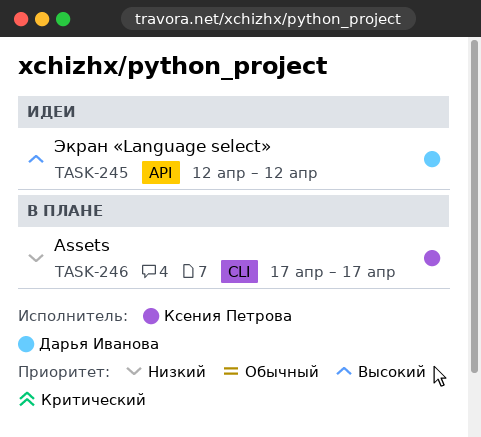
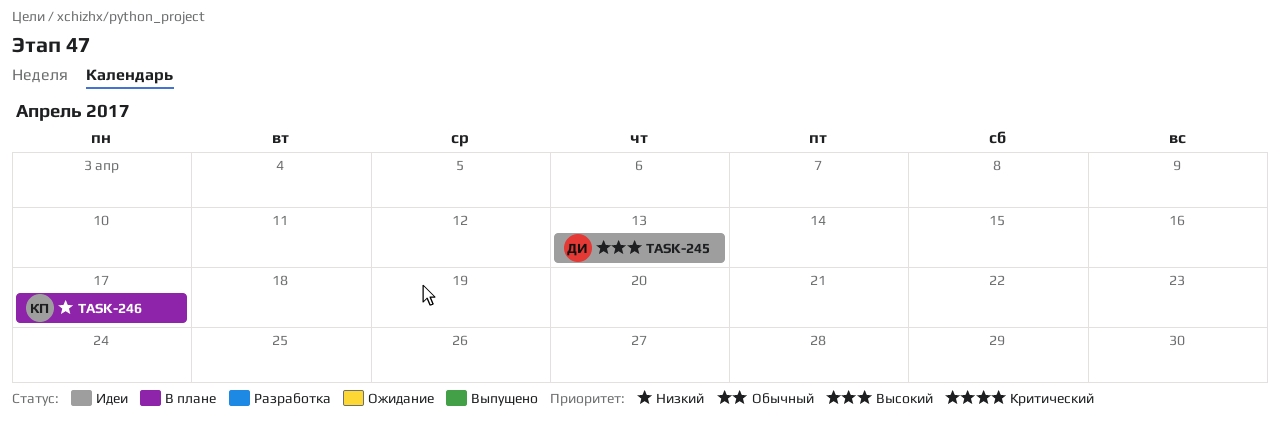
TASK-245, start: Apr 12 -> Apr 13
TASK-245, due: Apr 12 -> Apr 13

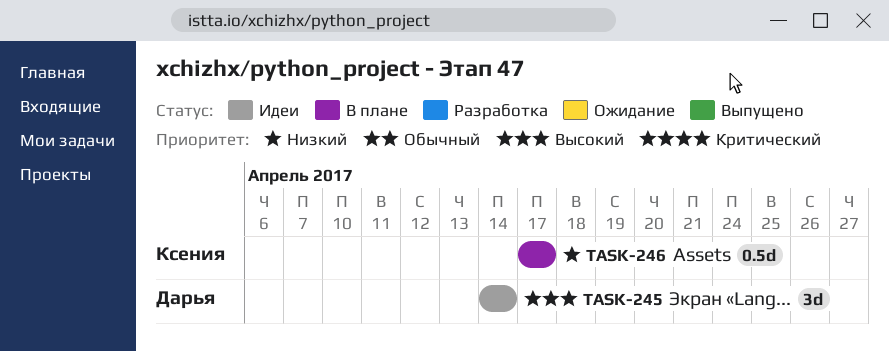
TASK-245, start: Apr 13 -> Apr 14
TASK-245, due: Apr 13 -> Apr 14

